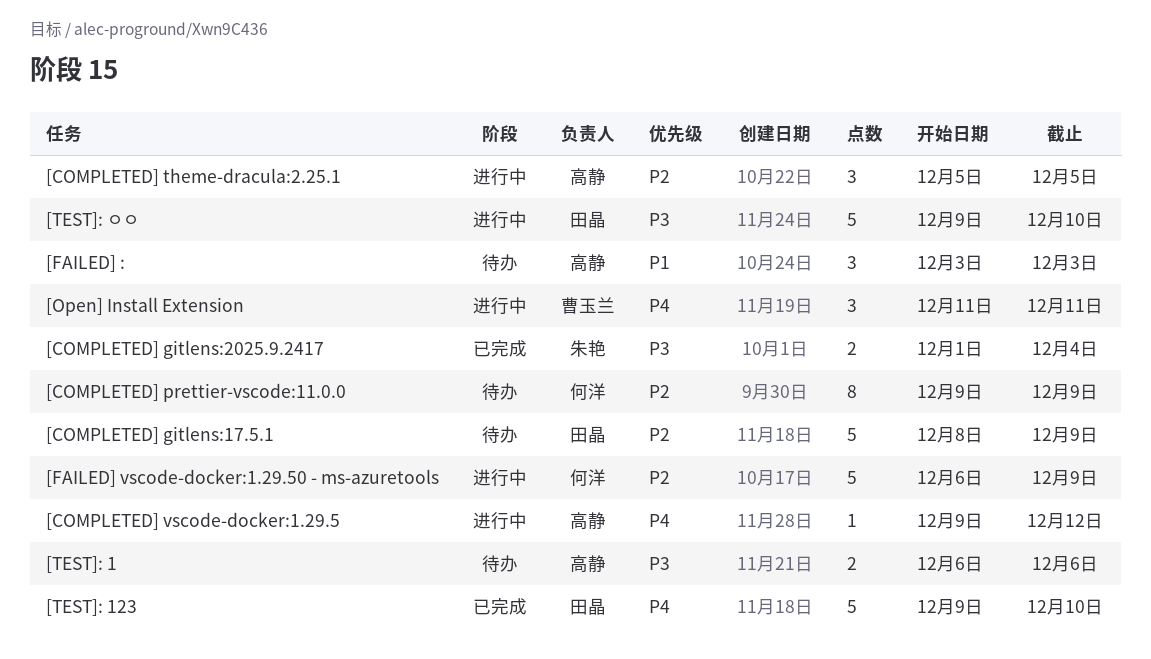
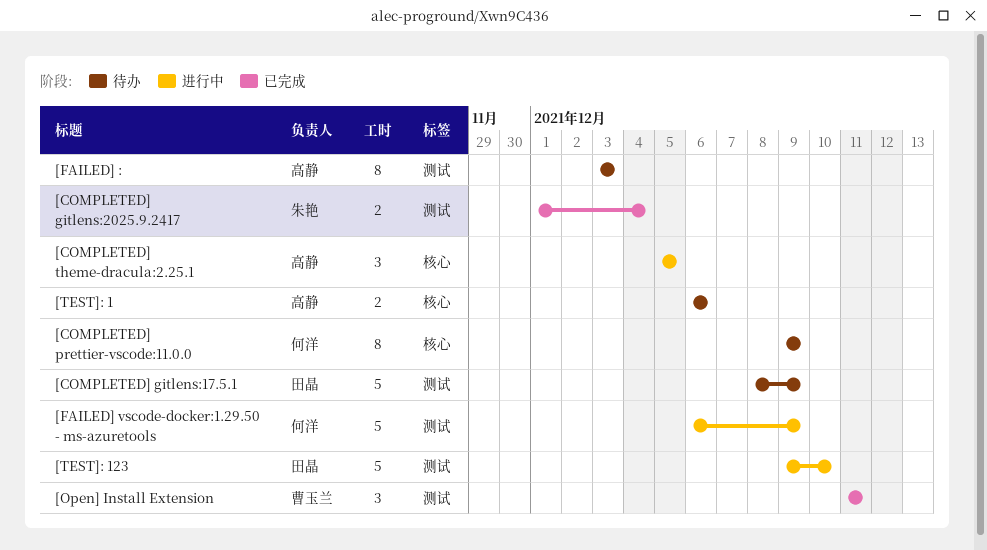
[COMPLETED] vscode-docker:1.29.5: present -> none
[FAILED] :, estimate: 3 -> 8
[Open] Install Extension, status: 进行中 -> 已完成
[TEST]: 123, status: 已完成 -> 进行中
[TEST]: ㅇㅇ: present -> none

